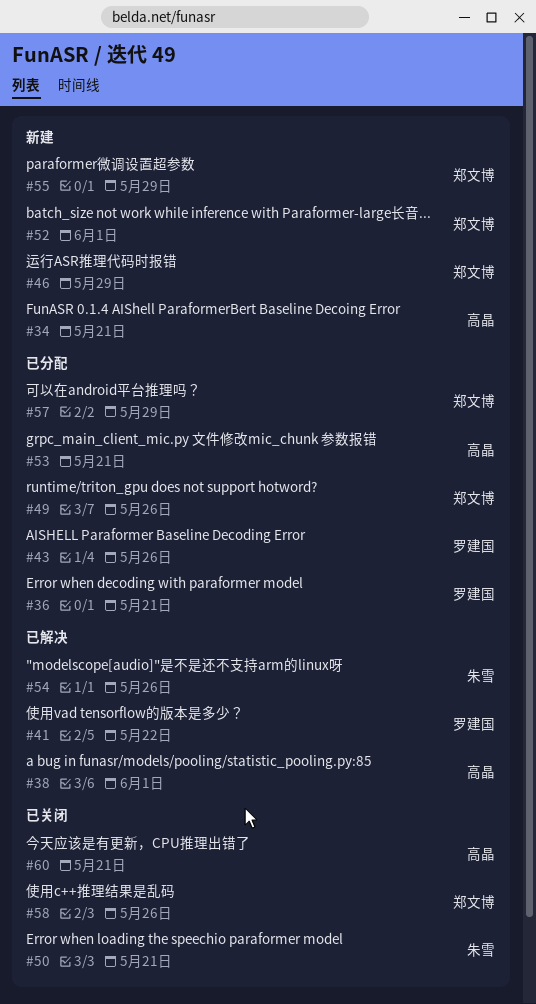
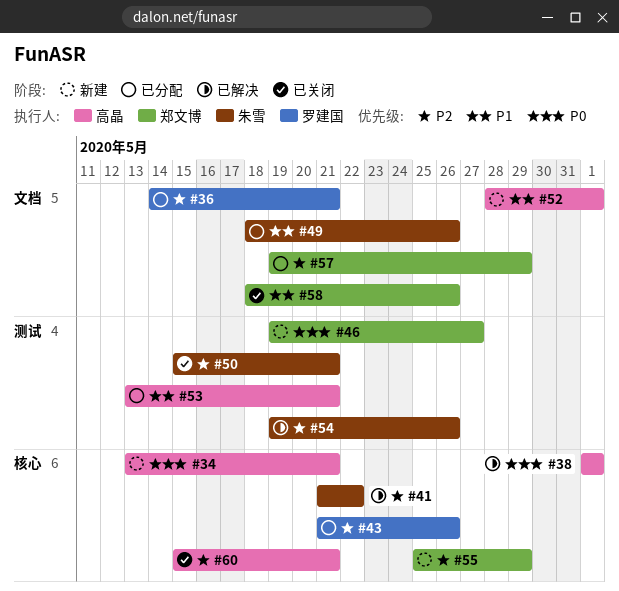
#41, owner: 罗建国 -> 朱雪
#46, due: May 29 -> May 27
#49, owner: 郑文博 -> 朱雪
#52, owner: 郑文博 -> 高晶

